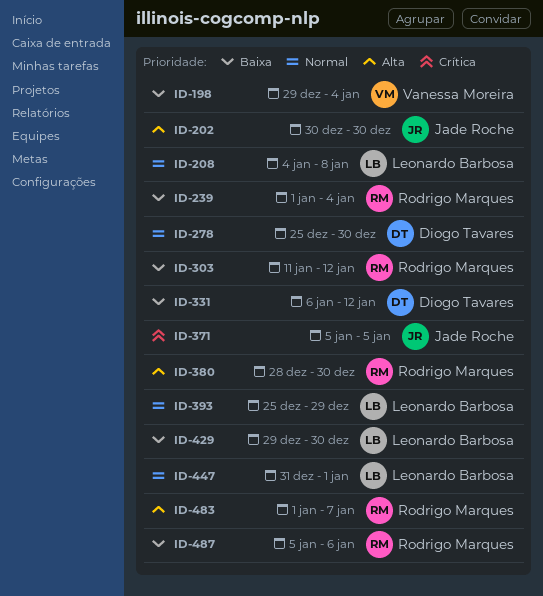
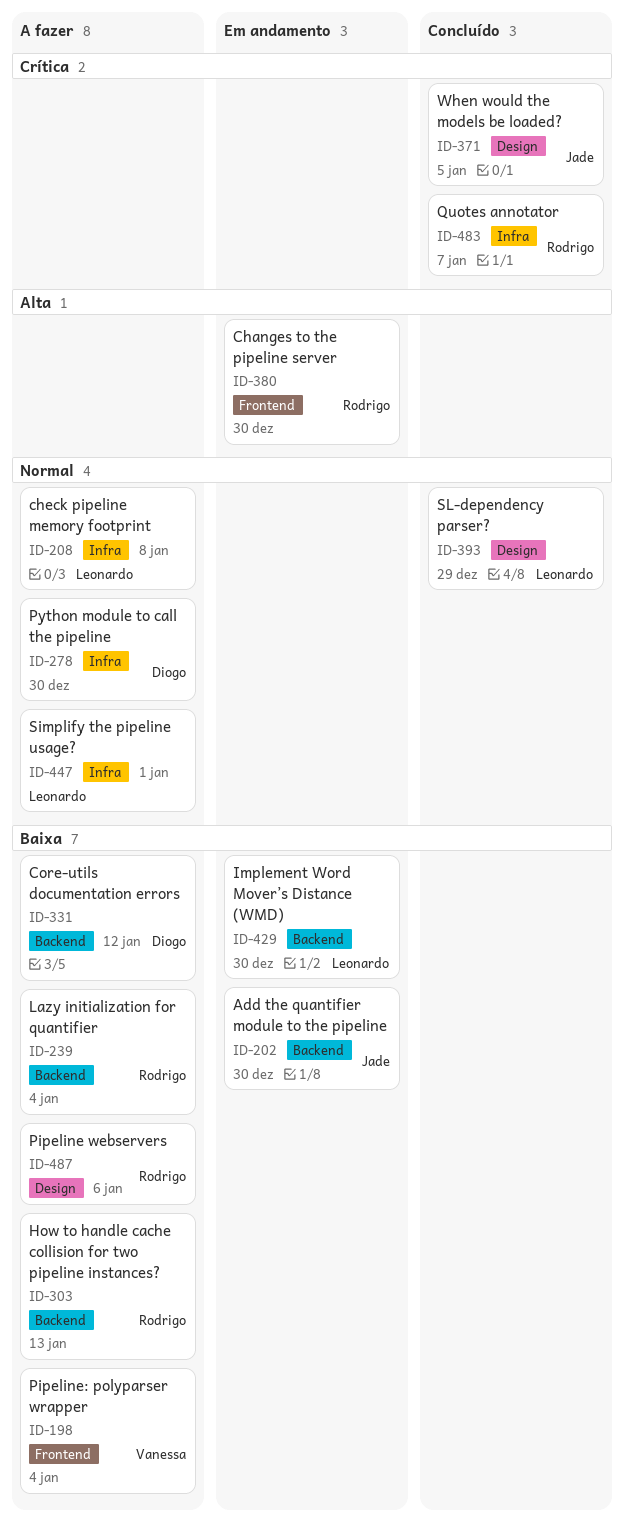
ID-202, priority: Alta -> Baixa
ID-303, due: Jan 12 -> Jan 13
ID-483, priority: Alta -> Crítica

